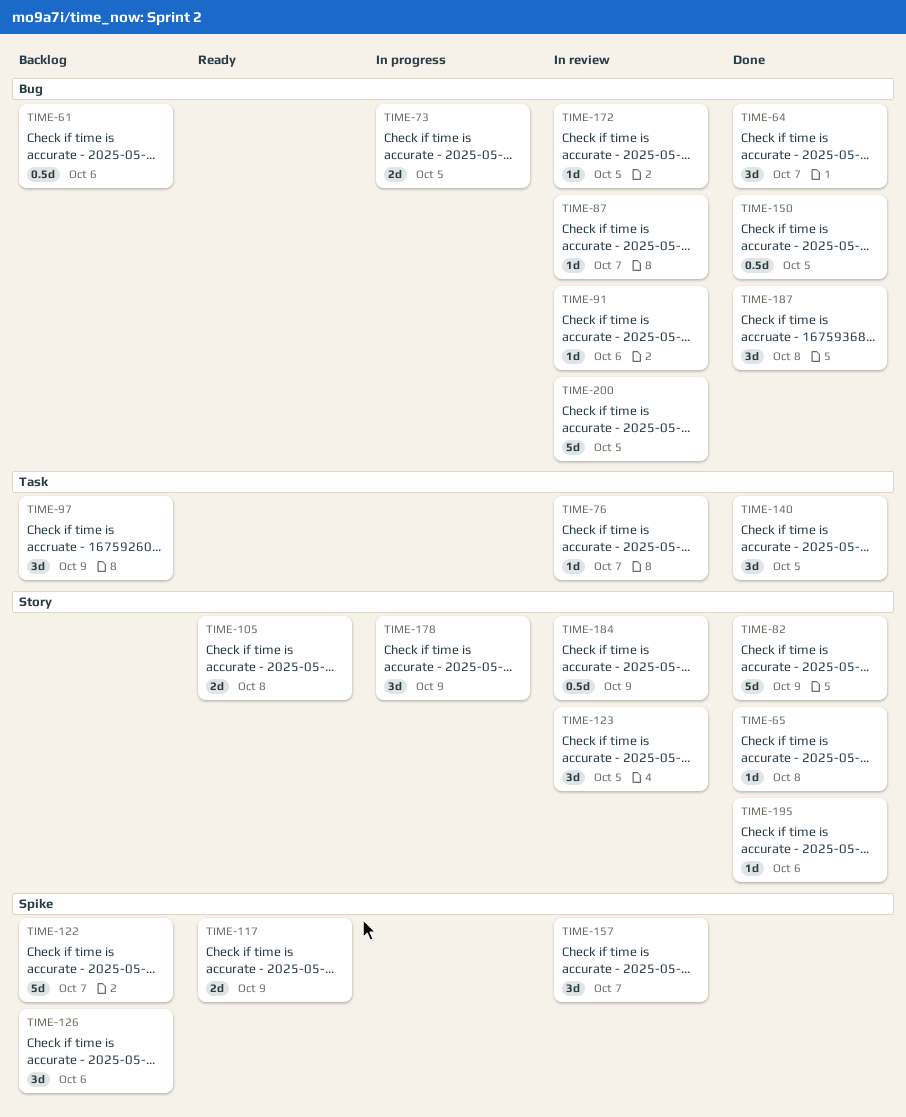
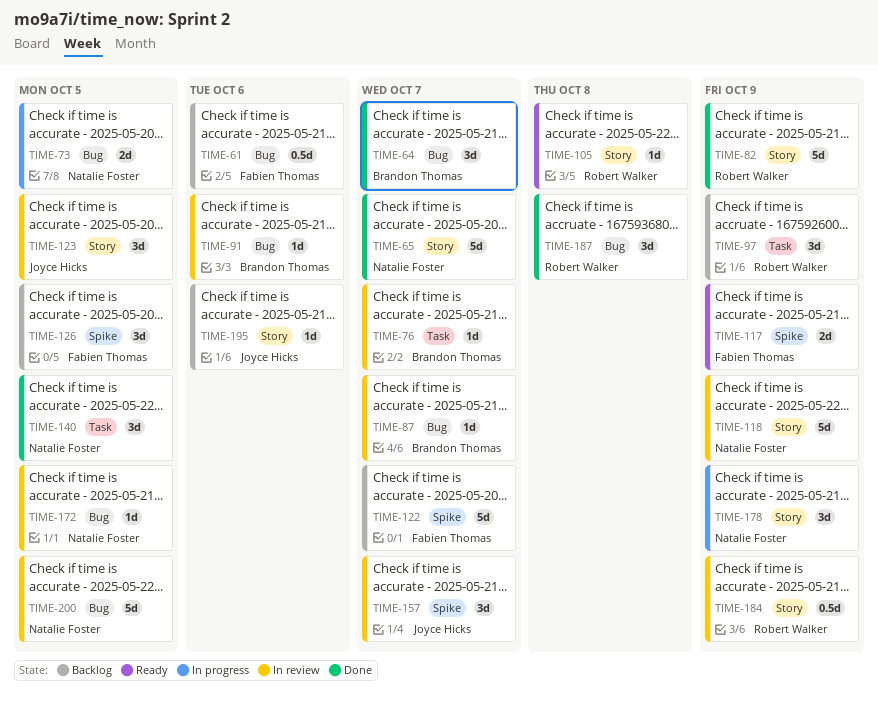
TIME-65, estimate: 1d -> 5d
TIME-65, due: Oct 8 -> Oct 7
TIME-105, estimate: 2d -> 1d
TIME-118: none -> present
TIME-126, due: Oct 6 -> Oct 5
TIME-150: present -> none
TIME-195, status: Done -> Backlog

